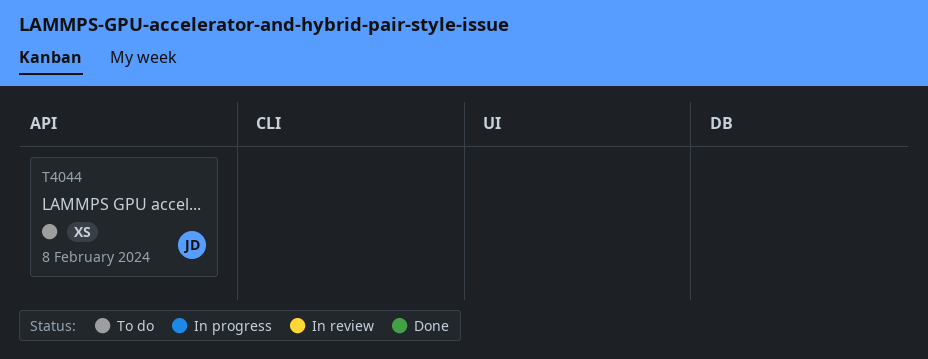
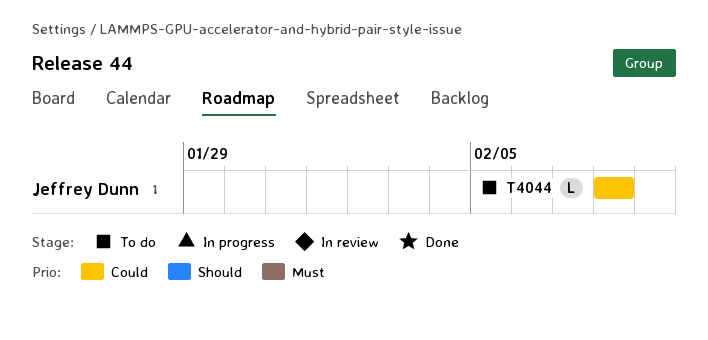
T4044, estimate: XS -> L

